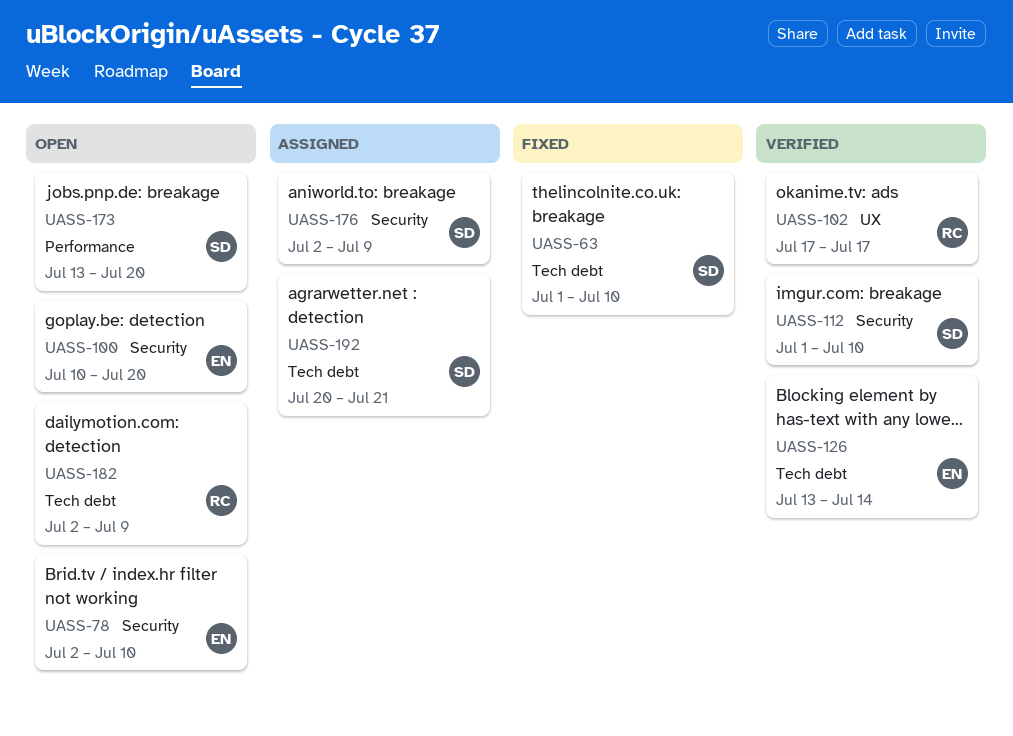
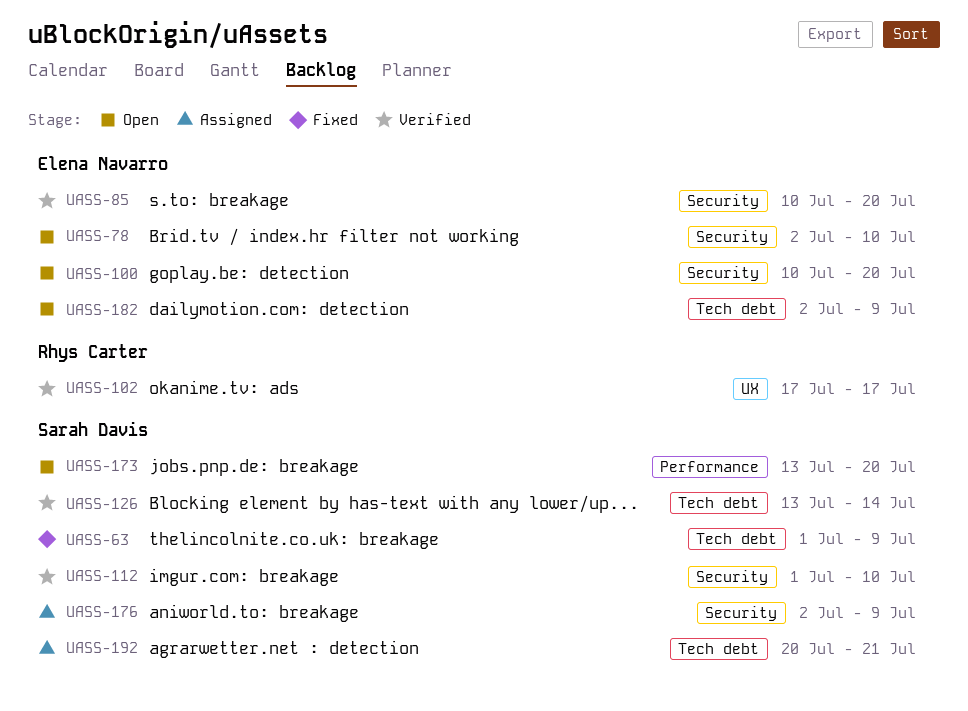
UASS-63, due: Jul 10 -> Jul 9
UASS-85: none -> present
UASS-126, owner: Elena Navarro -> Sarah Davis
UASS-182, owner: Rhys Carter -> Elena Navarro

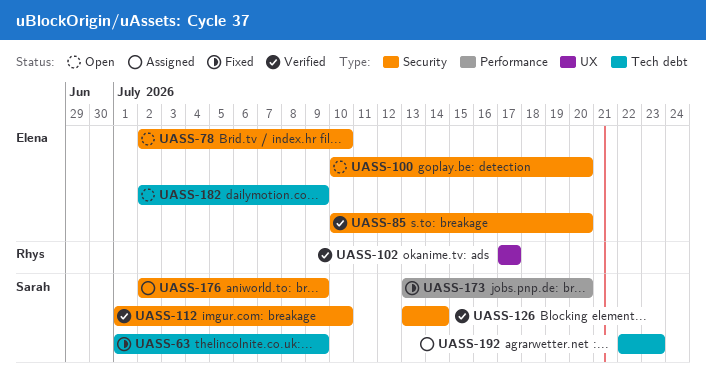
UASS-126, label: Tech debt -> Security
UASS-173, status: Open -> Fixed
UASS-192, start: Jul 20 -> Jul 22
UASS-192, due: Jul 21 -> Jul 23

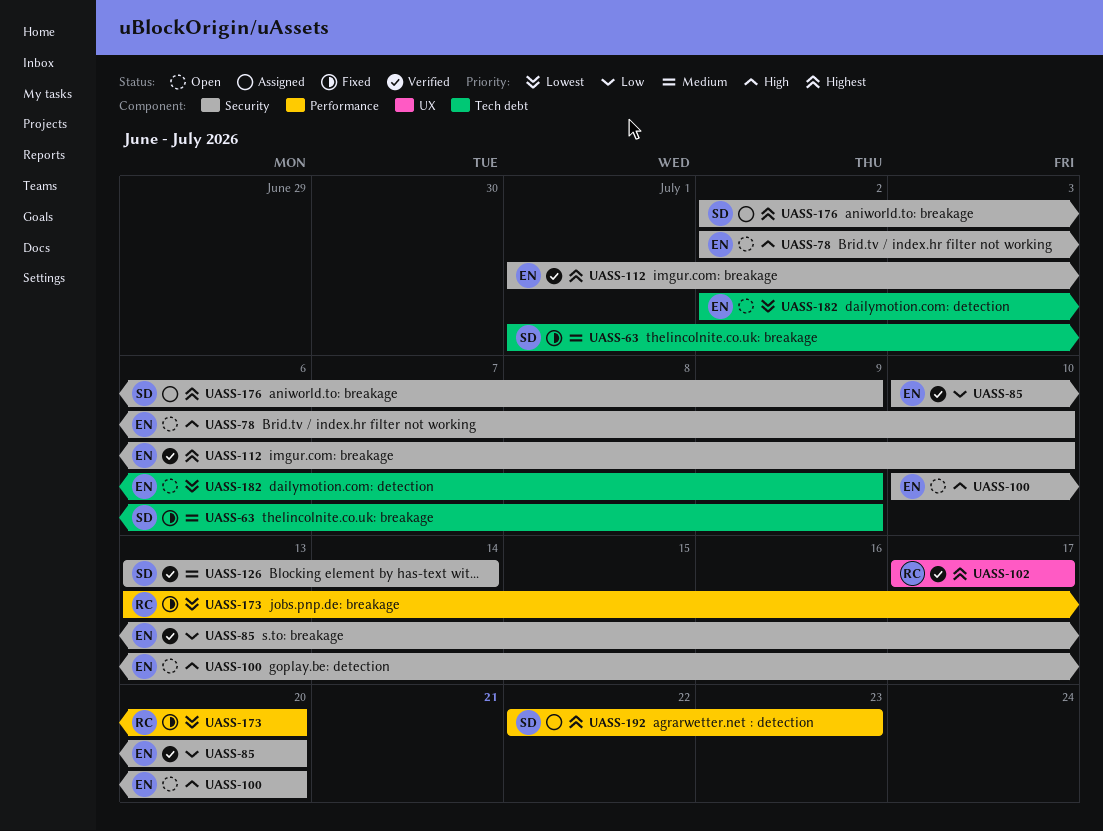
UASS-112, owner: Sarah -> Elena
UASS-173, owner: Sarah -> Rhys
UASS-192, label: Tech debt -> Performance

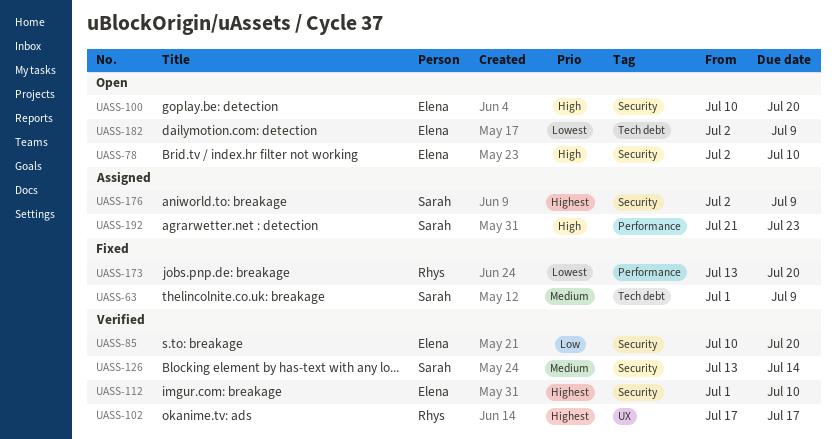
UASS-192, priority: Highest -> High
UASS-192, start: Jul 22 -> Jul 21

